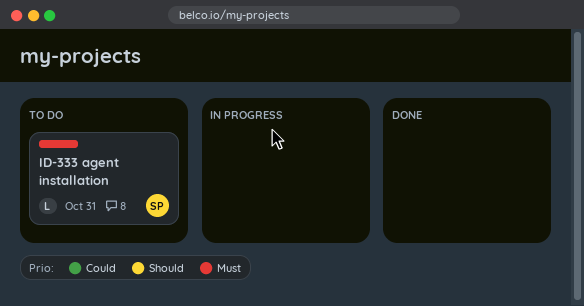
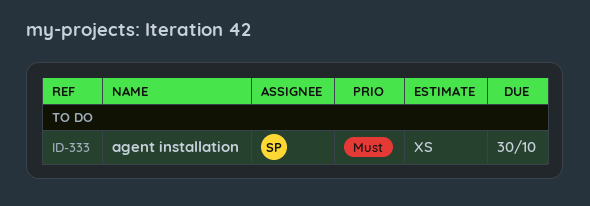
ID-333, estimate: L -> XS
ID-333, due: Oct 31 -> Oct 30

